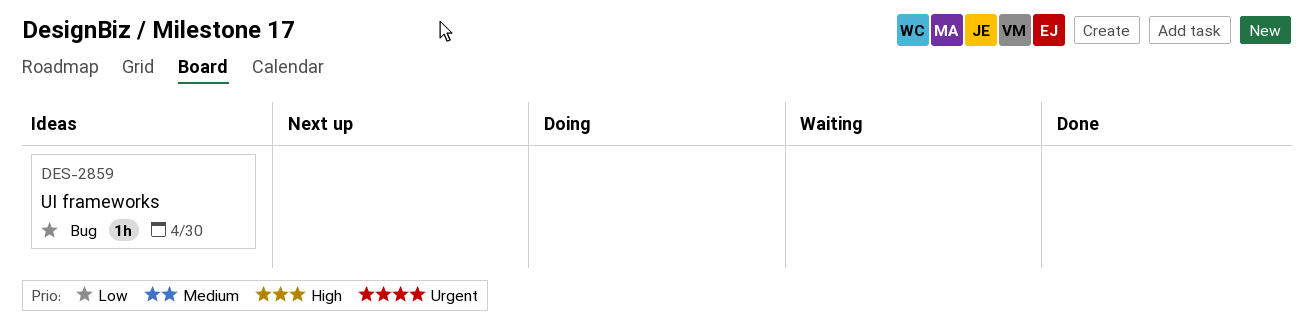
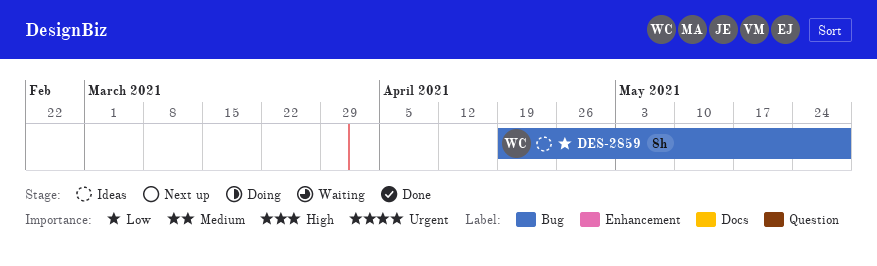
DES-2859, estimate: 1h -> 8h
DES-2859, due: Apr 30 -> May 28

